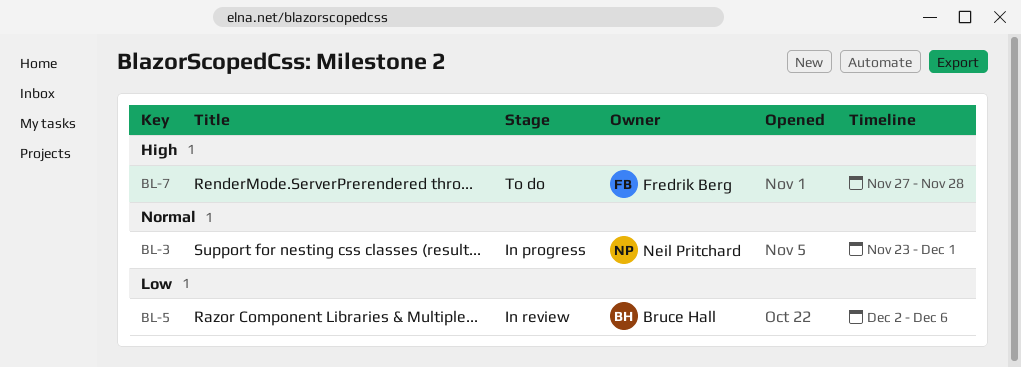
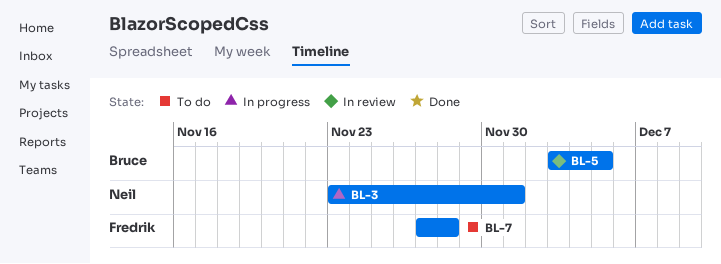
BL-5, start: Dec 2 -> Dec 3
BL-5, due: Dec 6 -> Dec 5

